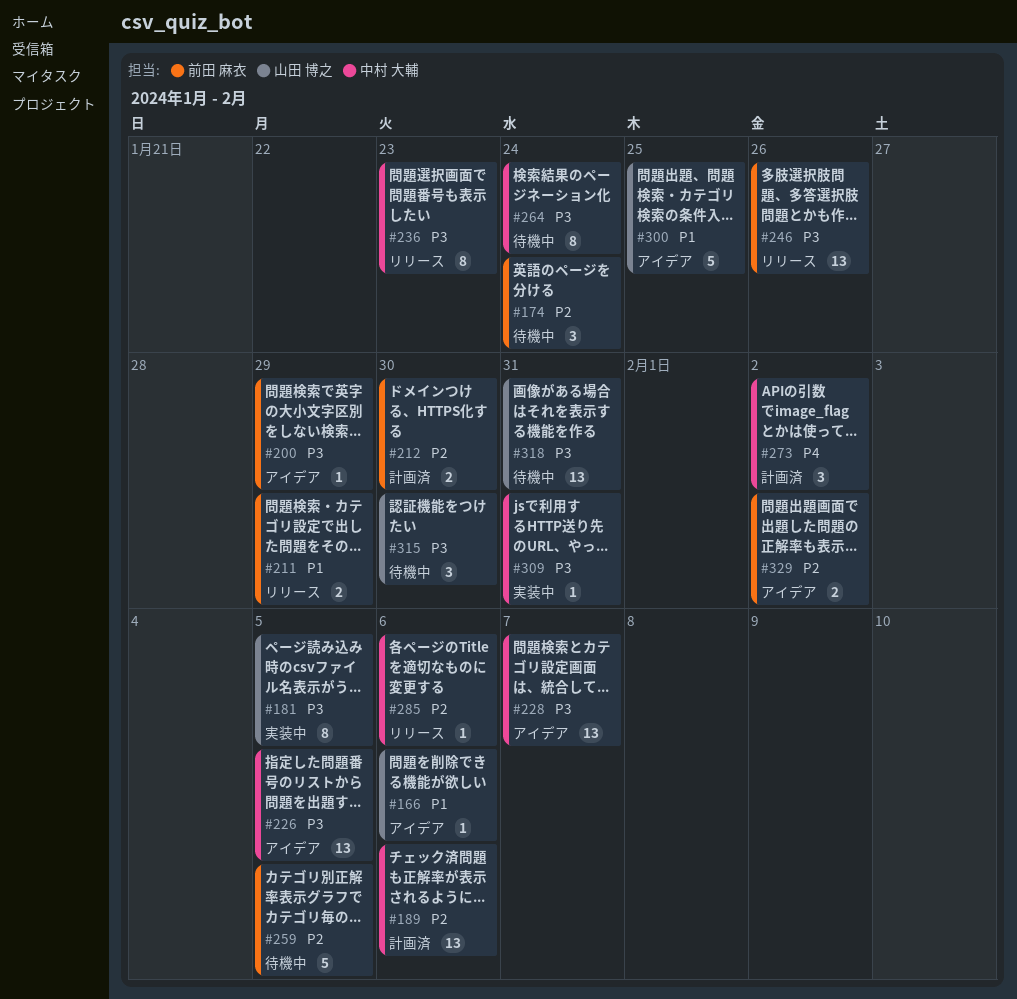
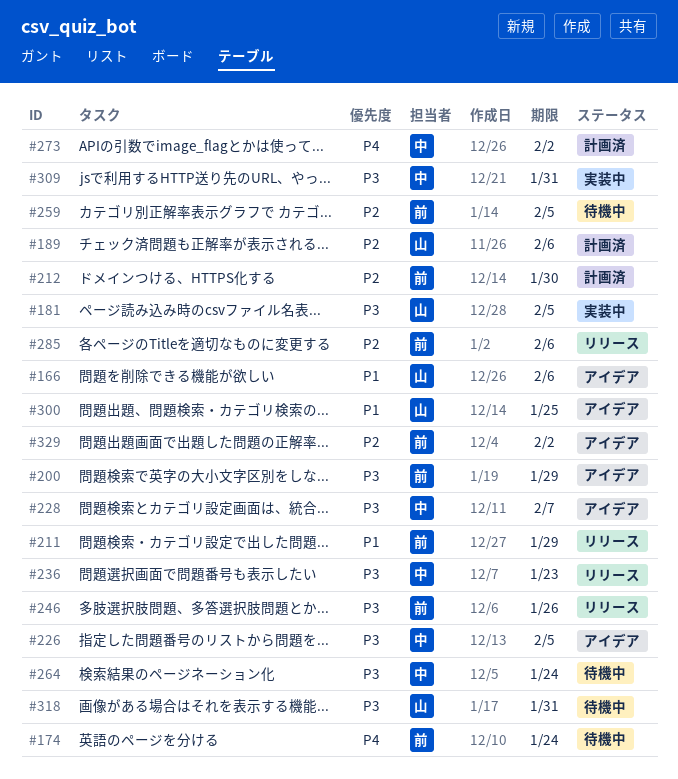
#174, priority: P2 -> P4
#189, owner: 中村 大輔 -> 山田 博之
#285, owner: 中村 大輔 -> 前田 麻衣
#315: present -> none

